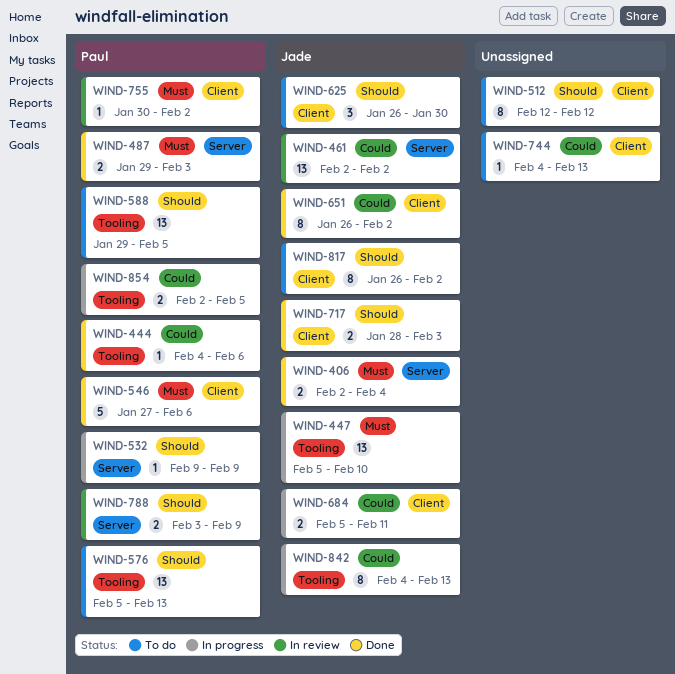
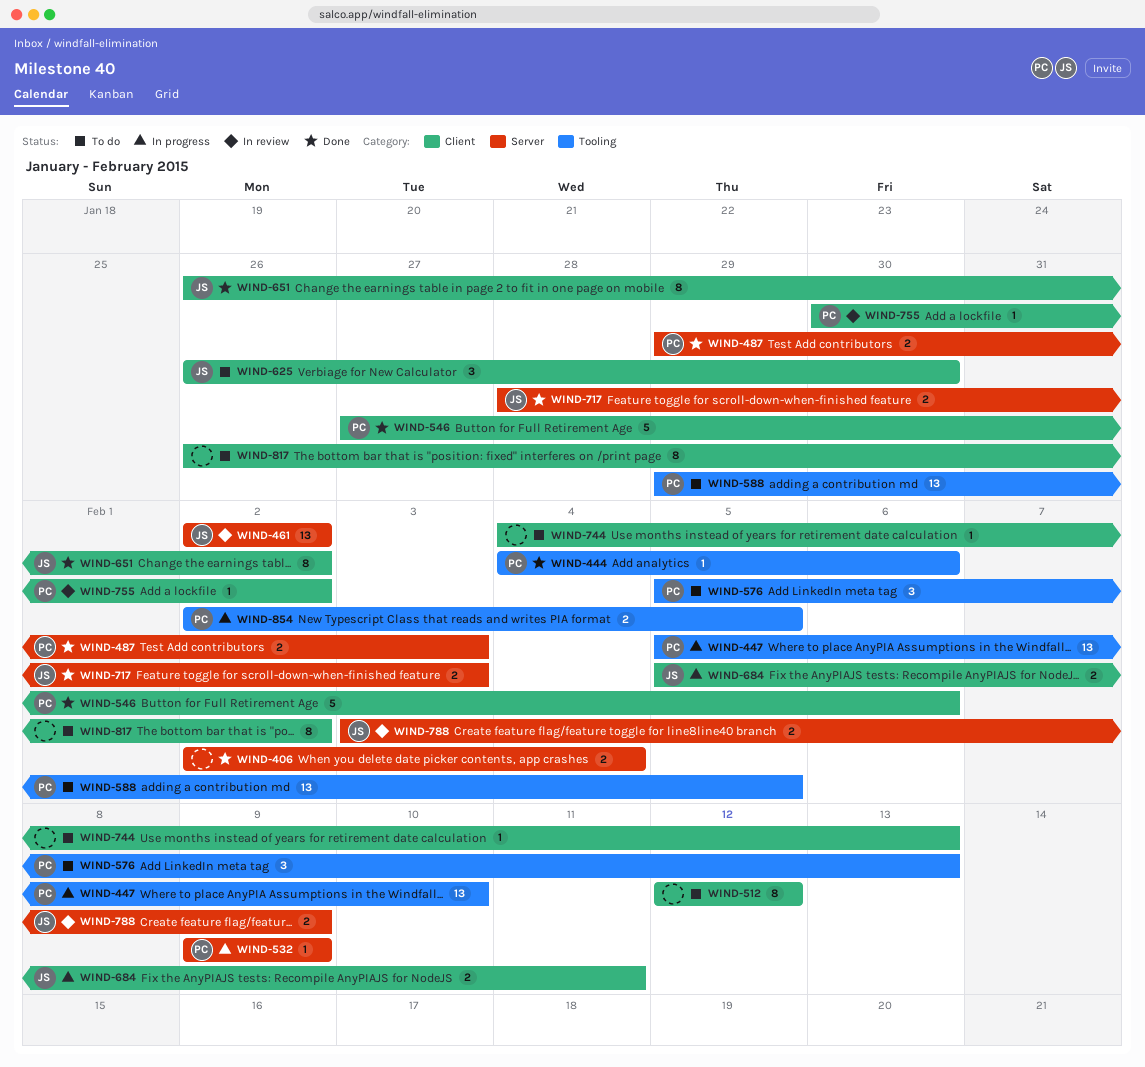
WIND-406, owner: Jade -> none
WIND-447, owner: Jade -> Paul
WIND-576, estimate: 13 -> 3
WIND-717, label: Client -> Server
WIND-788, owner: Paul -> Jade
WIND-817, owner: Jade -> none
WIND-842: present -> none

